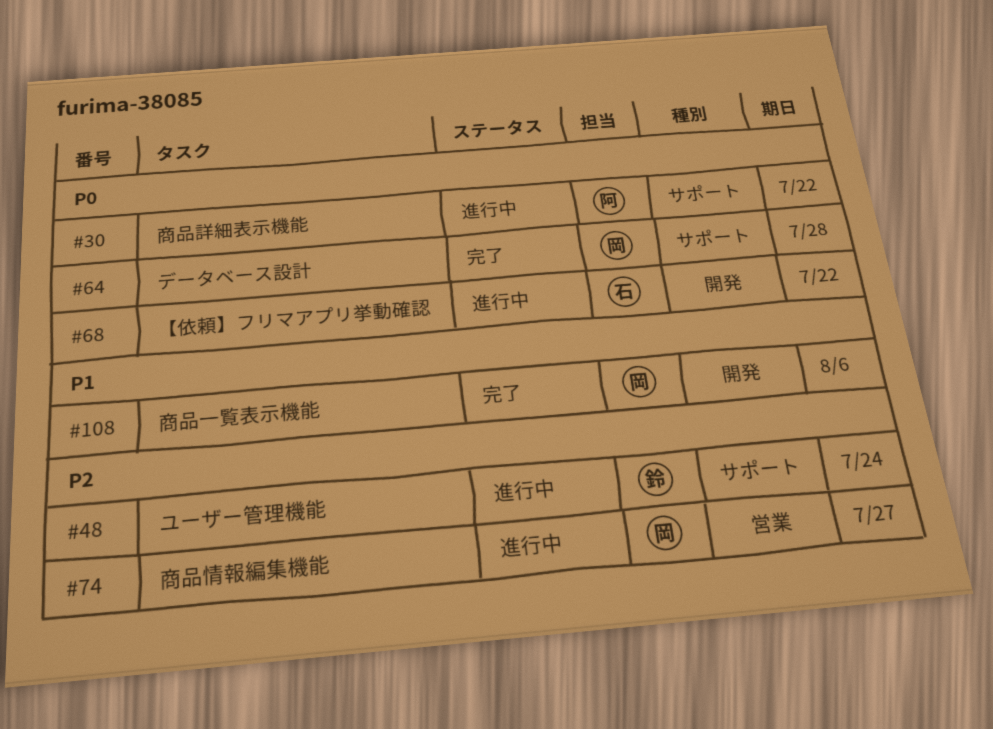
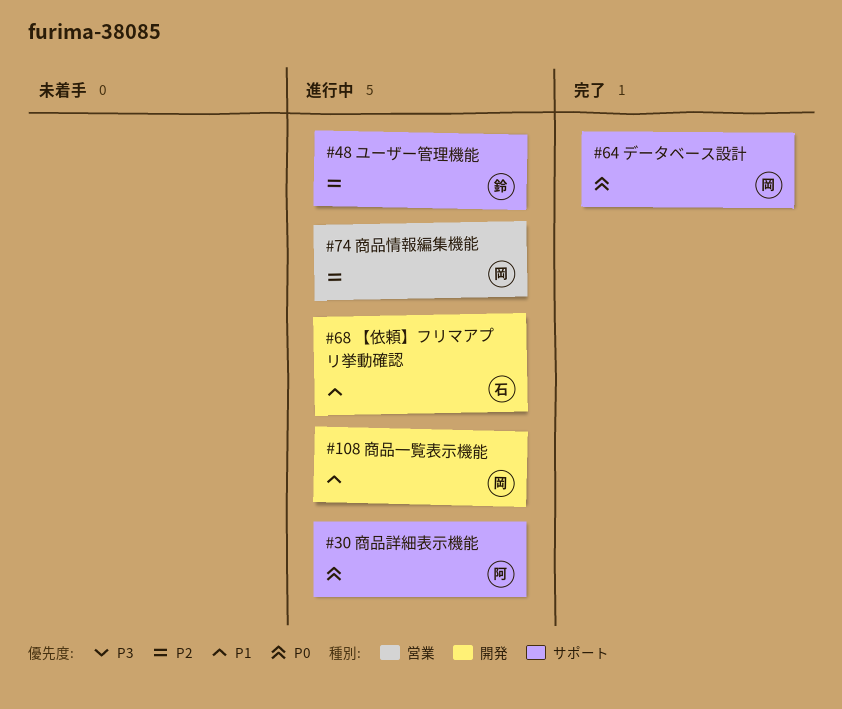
#68, priority: P0 -> P1
#108, status: 完了 -> 進行中

